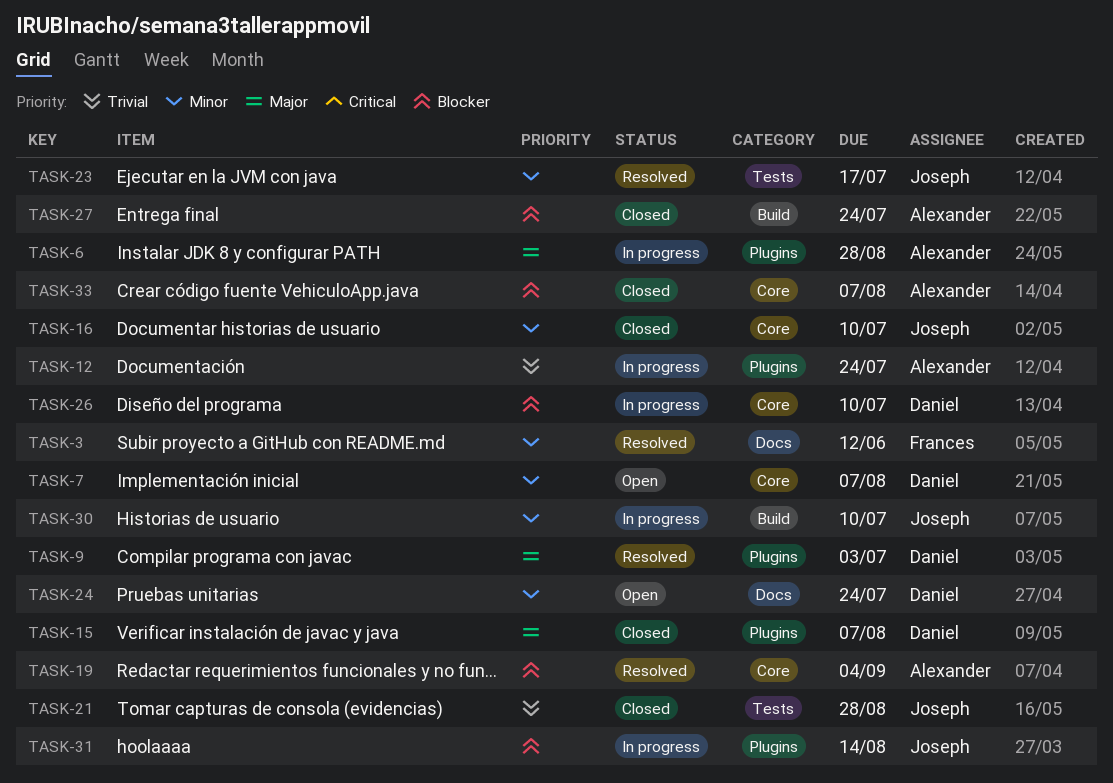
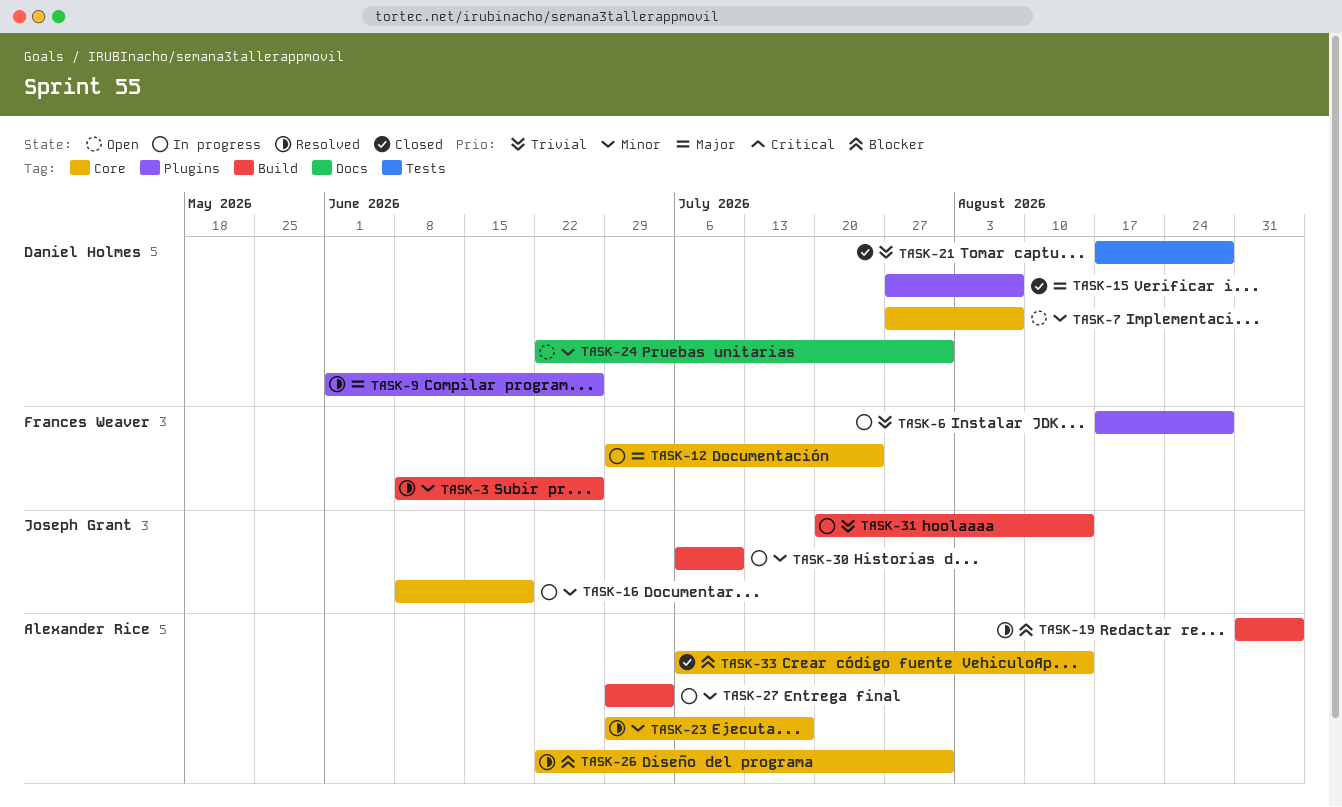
TASK-3, label: Docs -> Build
TASK-3, due: Jun 12 -> Jun 26
TASK-6, owner: Alexander Rice -> Frances Weaver
TASK-6, priority: Major -> Trivial
TASK-9, due: Jul 3 -> Jun 26
TASK-12, owner: Alexander Rice -> Frances Weaver
TASK-12, priority: Trivial -> Major
TASK-12, label: Plugins -> Core
TASK-16, status: Closed -> In progress
TASK-16, due: Jul 10 -> Jun 19
TASK-19, label: Core -> Build
TASK-21, owner: Joseph Grant -> Daniel Holmes
TASK-23, owner: Joseph Grant -> Alexander Rice
TASK-23, label: Tests -> Core
TASK-24, due: Jul 24 -> Jul 31
TASK-26, status: In progress -> Resolved
TASK-26, owner: Daniel Holmes -> Alexander Rice
TASK-26, due: Jul 10 -> Jul 31
TASK-27, status: Closed -> In progress
TASK-27, priority: Blocker -> Minor
TASK-27, due: Jul 24 -> Jul 3
TASK-31, priority: Blocker -> Trivial
TASK-31, label: Plugins -> Build
TASK-33, due: Aug 7 -> Aug 14

